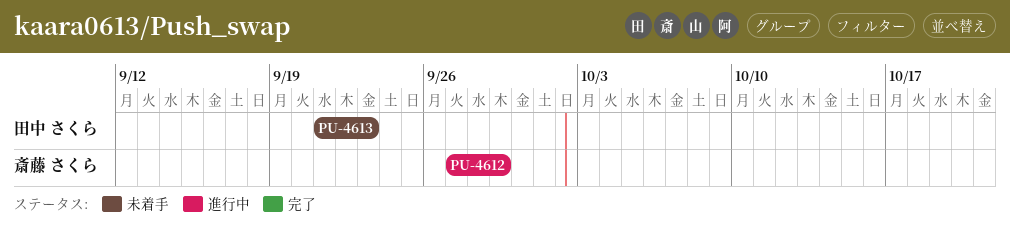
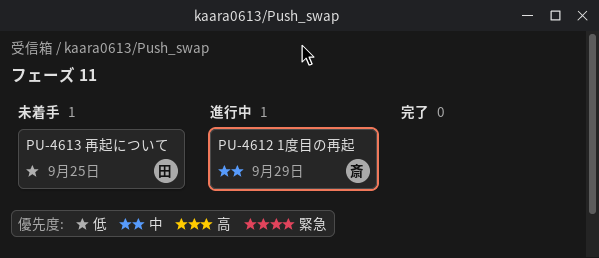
PU-4613, due: Sep 23 -> Sep 25

